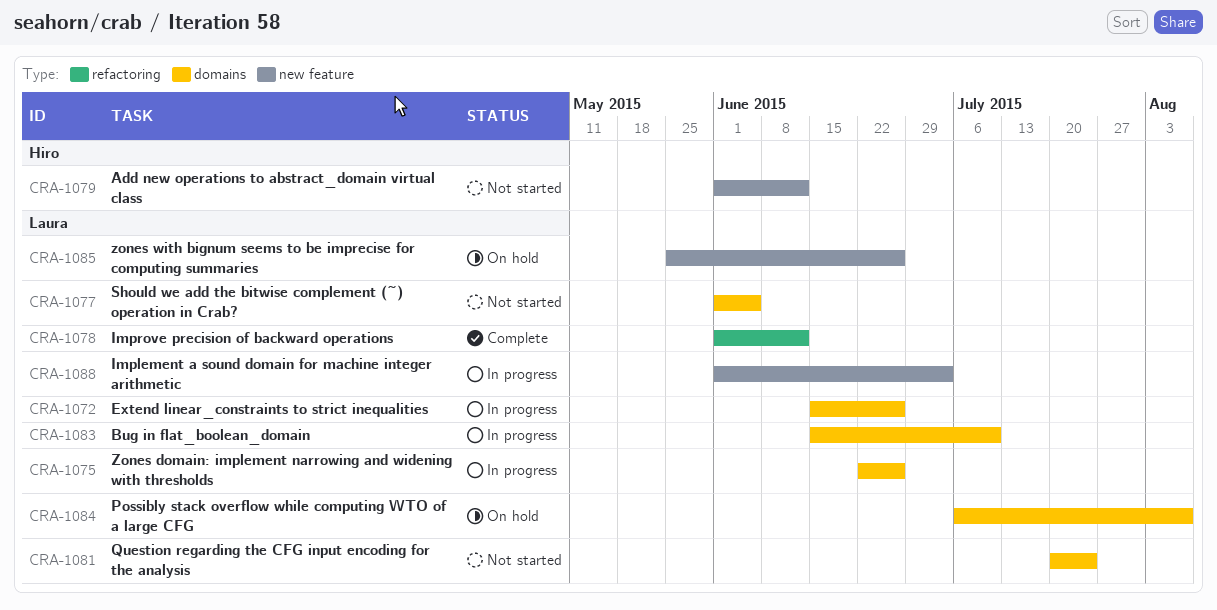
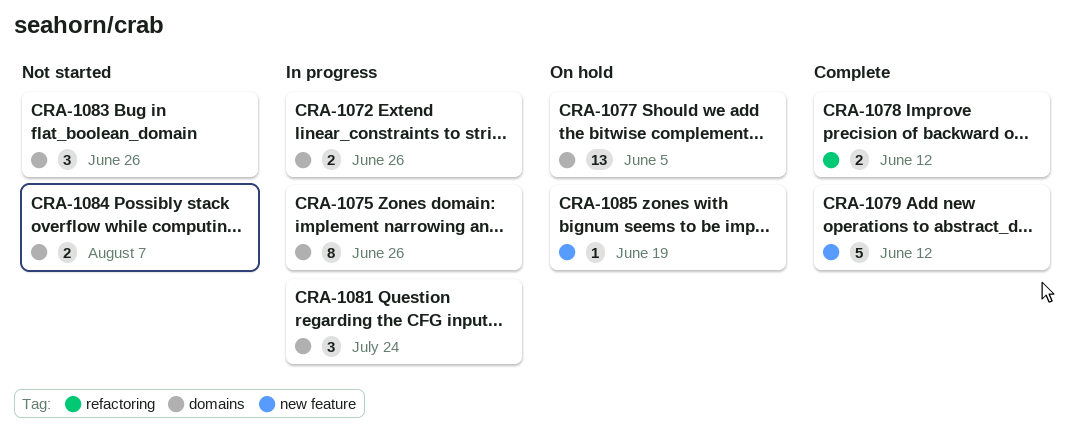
CRA-1077, status: Not started -> On hold
CRA-1079, status: Not started -> Complete
CRA-1081, status: Not started -> In progress
CRA-1083, status: In progress -> Not started
CRA-1083, due: Jul 10 -> Jun 26
CRA-1084, status: On hold -> Not started
CRA-1085, due: Jun 26 -> Jun 19
CRA-1088: present -> none

